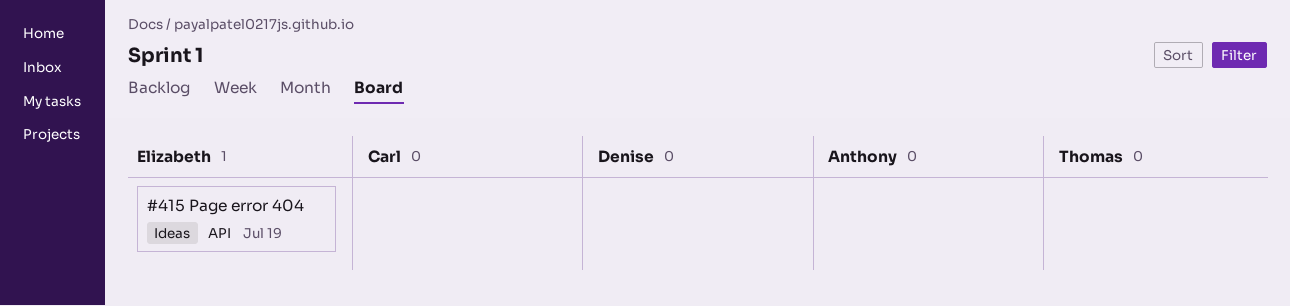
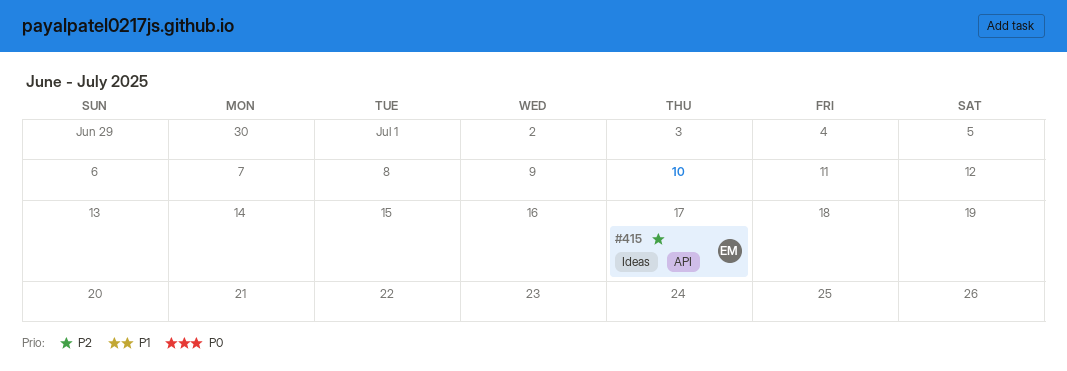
#415, due: Jul 19 -> Jul 17

